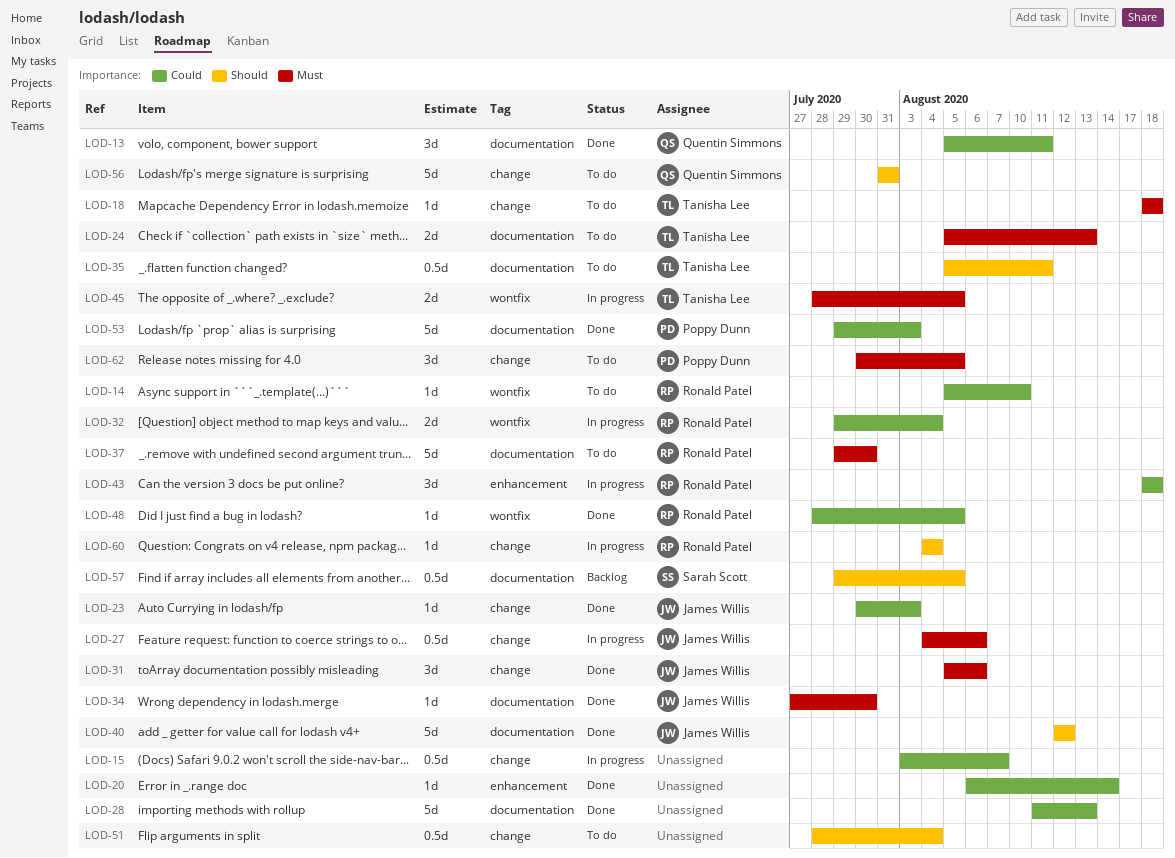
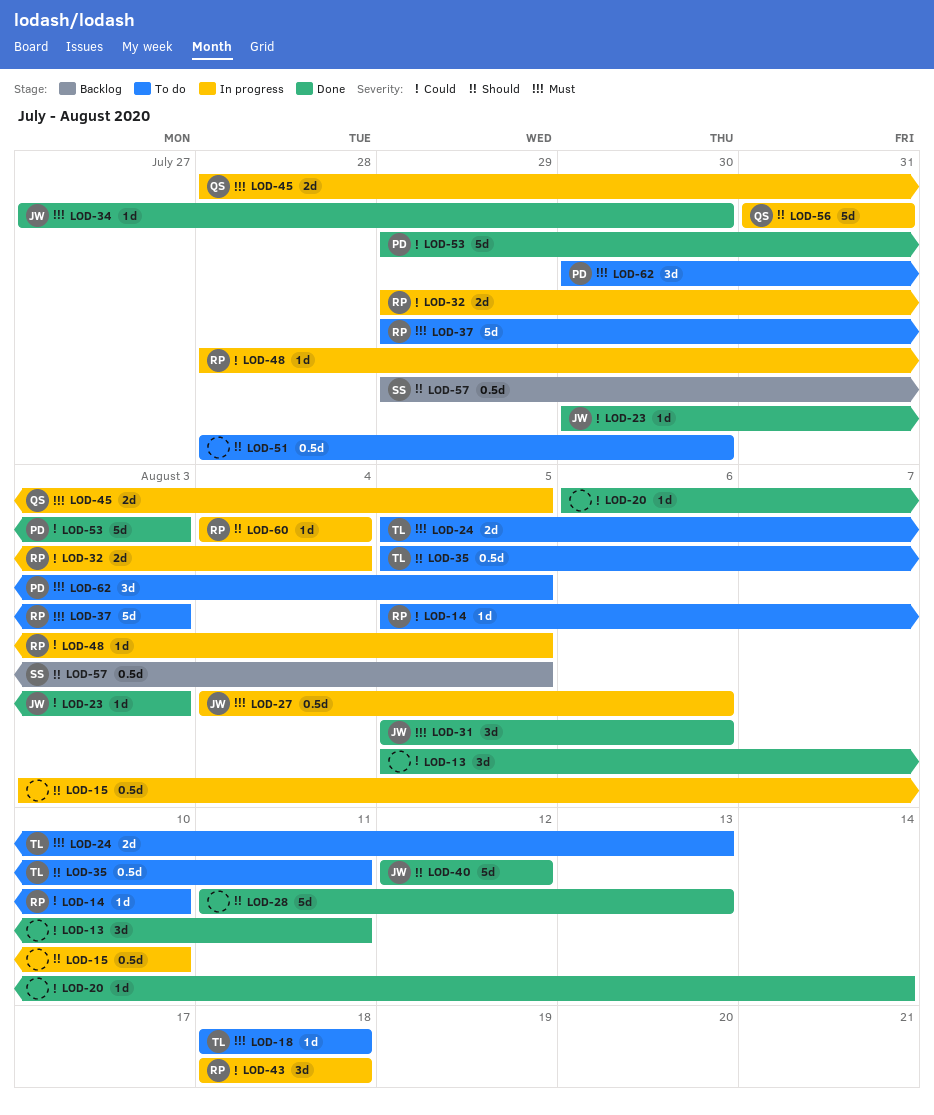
LOD-13, owner: Quentin Simmons -> none
LOD-15, priority: Could -> Should
LOD-15, due: Aug 7 -> Aug 10
LOD-28, priority: Could -> Should
LOD-37, due: Jul 30 -> Aug 3
LOD-45, owner: Tanisha Lee -> Quentin Simmons
LOD-48, status: Done -> In progress
LOD-51, due: Aug 4 -> Jul 30
LOD-56, status: To do -> In progress

